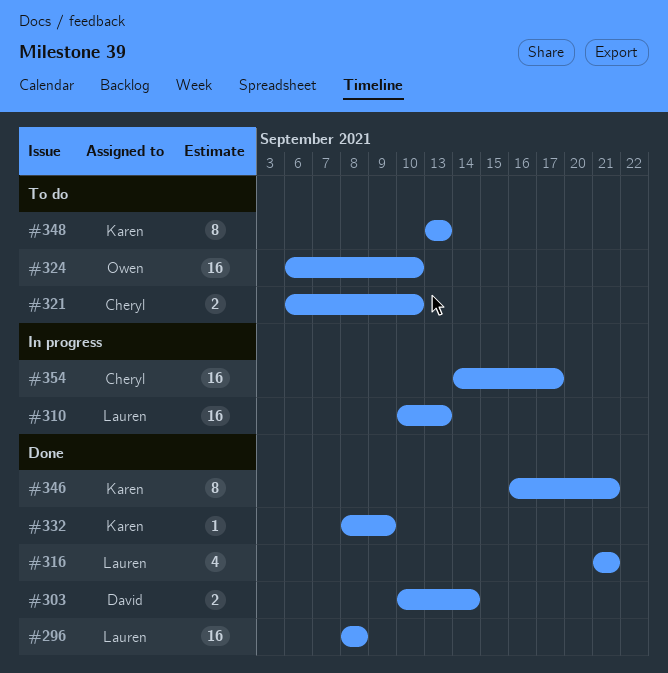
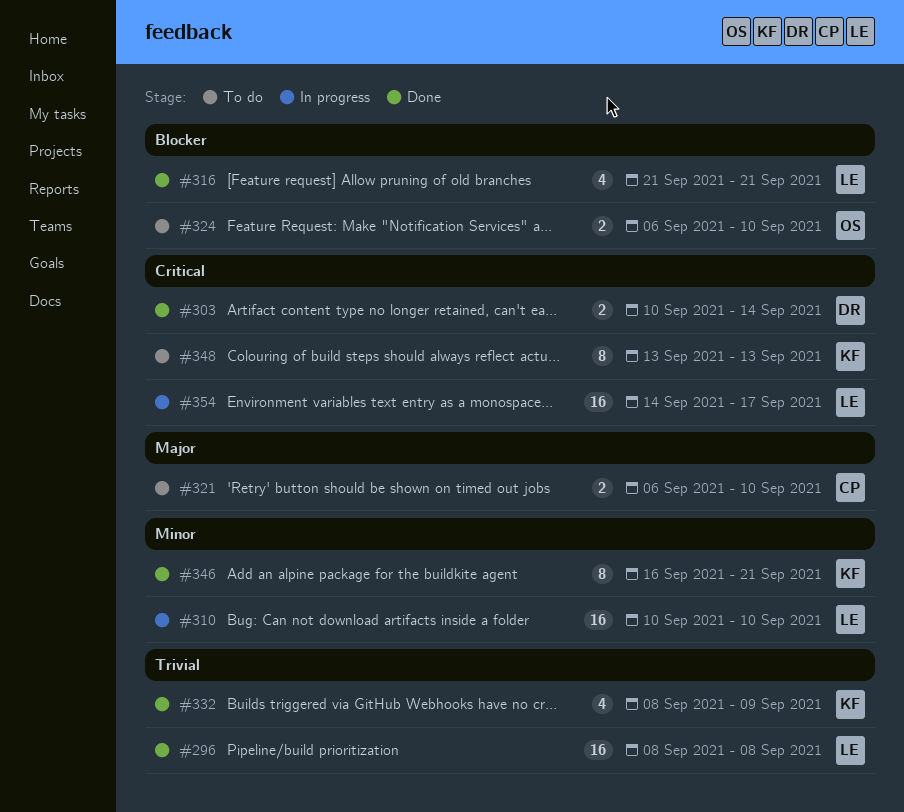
#310, due: Sep 13 -> Sep 10
#324, estimate: 16 -> 2
#332, estimate: 1 -> 4
#354, owner: Cheryl -> Lauren

